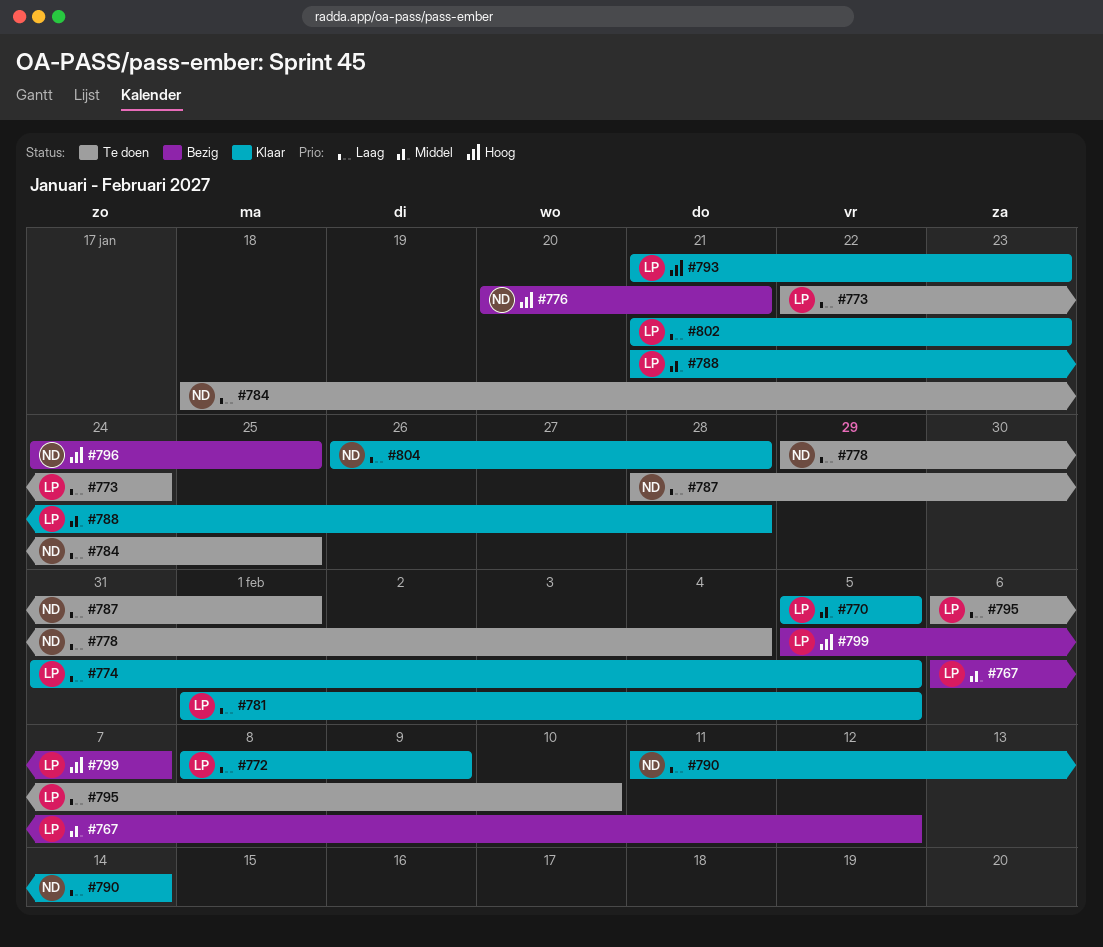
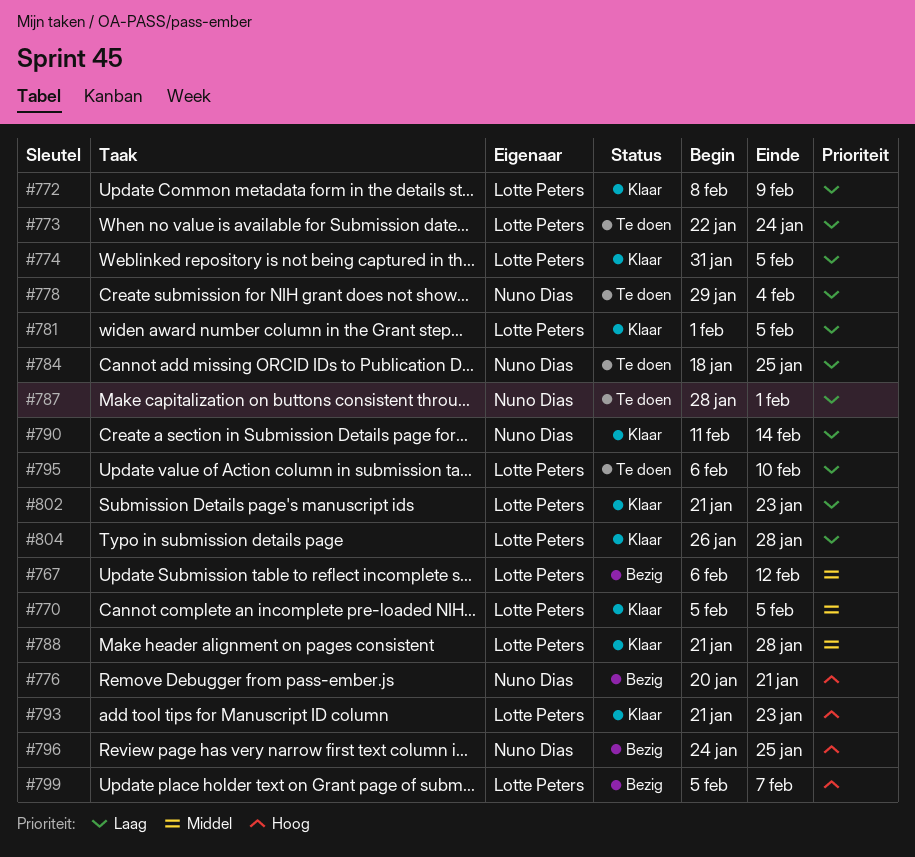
#804, owner: Nuno Dias -> Lotte Peters

